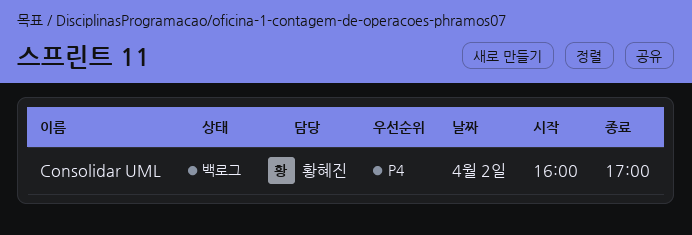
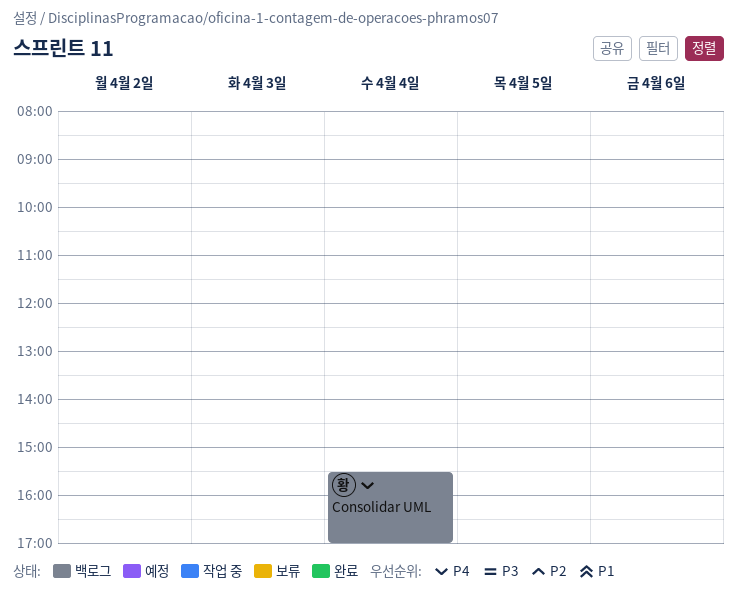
Consolidar UML, day: Apr 2 -> Apr 4
Consolidar UML, begins: 16:00 -> 15:30

